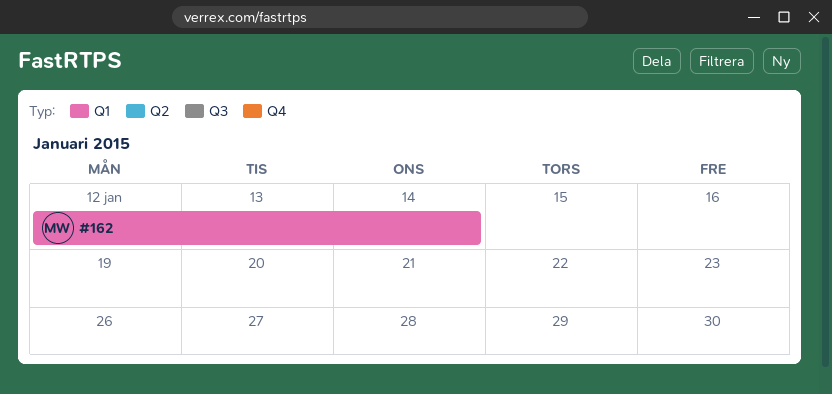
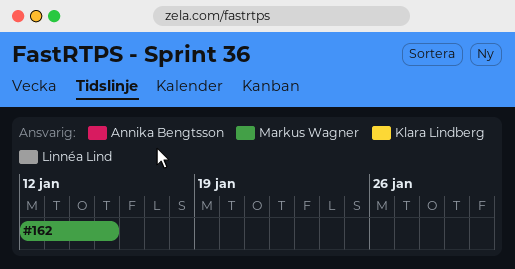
#162, due: Jan 14 -> Jan 15

